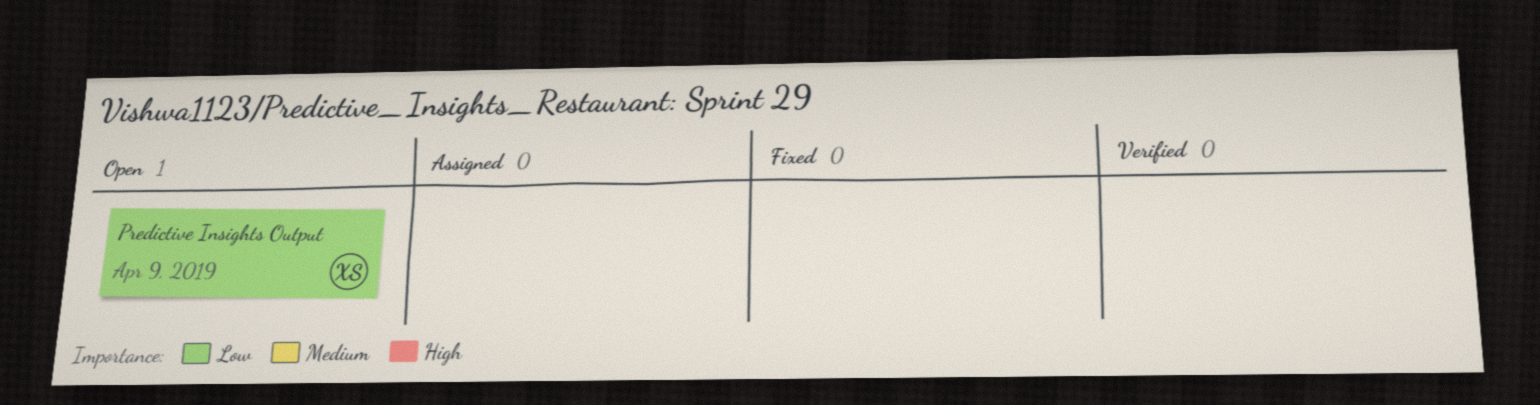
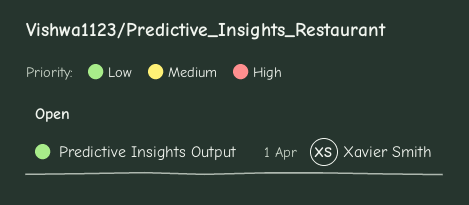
Predictive Insights Output, due: Apr 9 -> Apr 1

